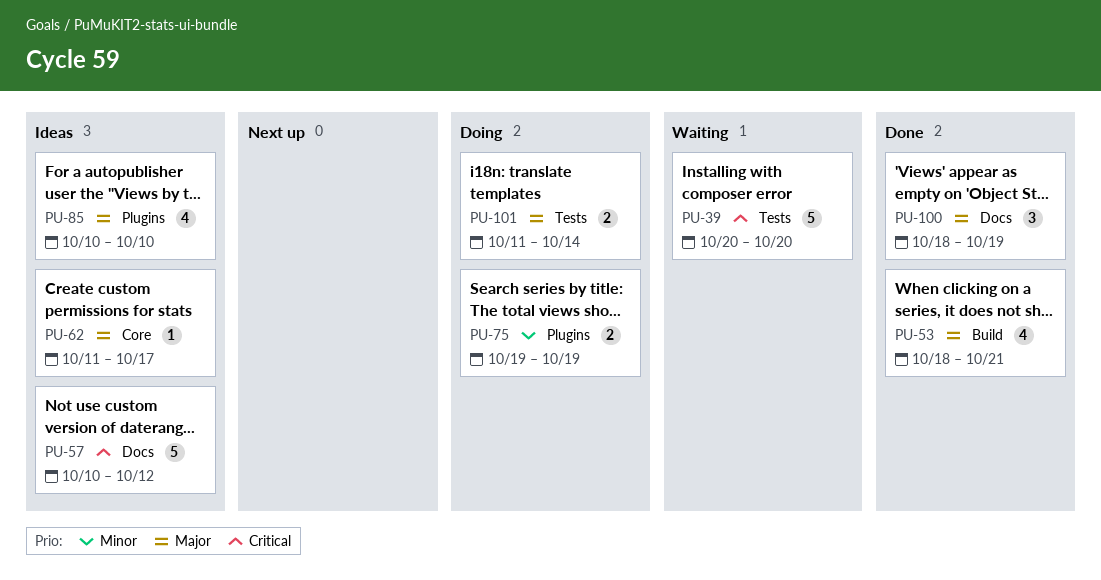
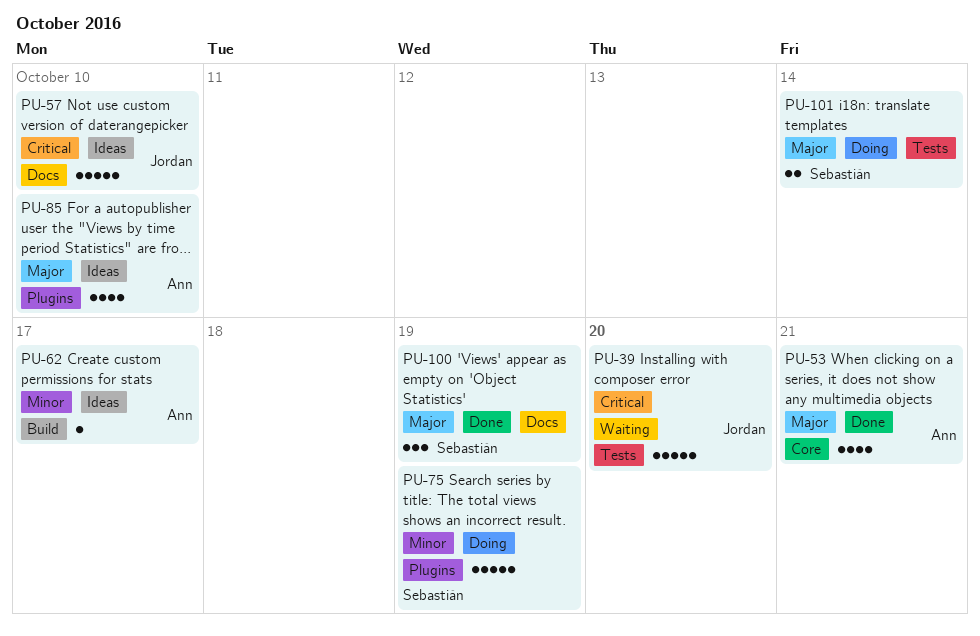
PU-53, label: Build -> Core
PU-57, due: Oct 12 -> Oct 10
PU-62, priority: Major -> Minor
PU-62, label: Core -> Build
PU-75, estimate: 2 -> 5

